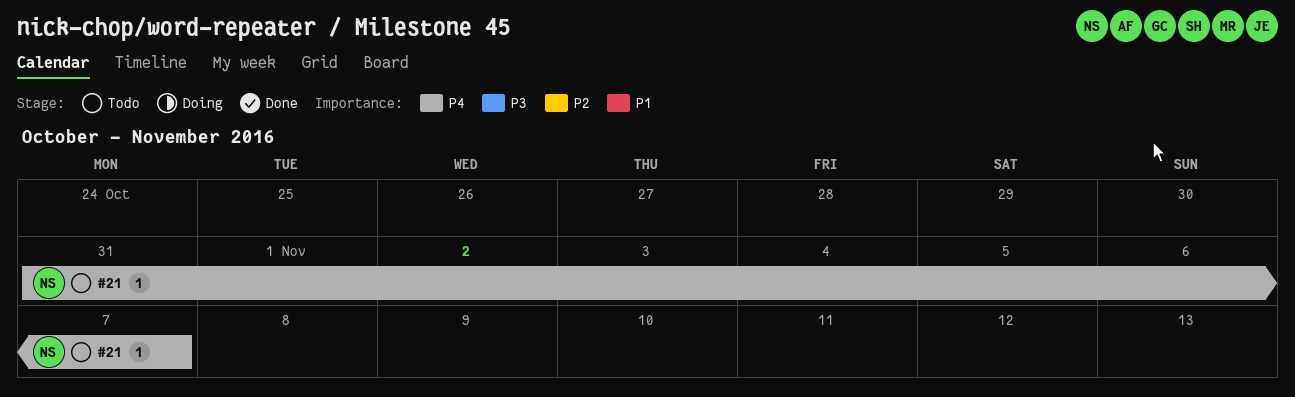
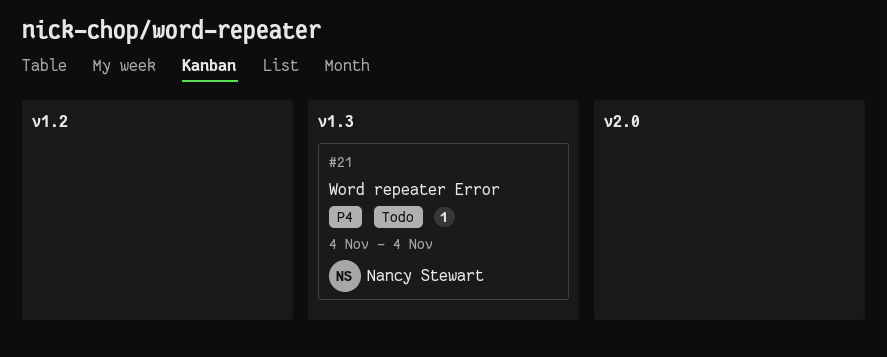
#21, start: Oct 31 -> Nov 4
#21, due: Nov 7 -> Nov 4

